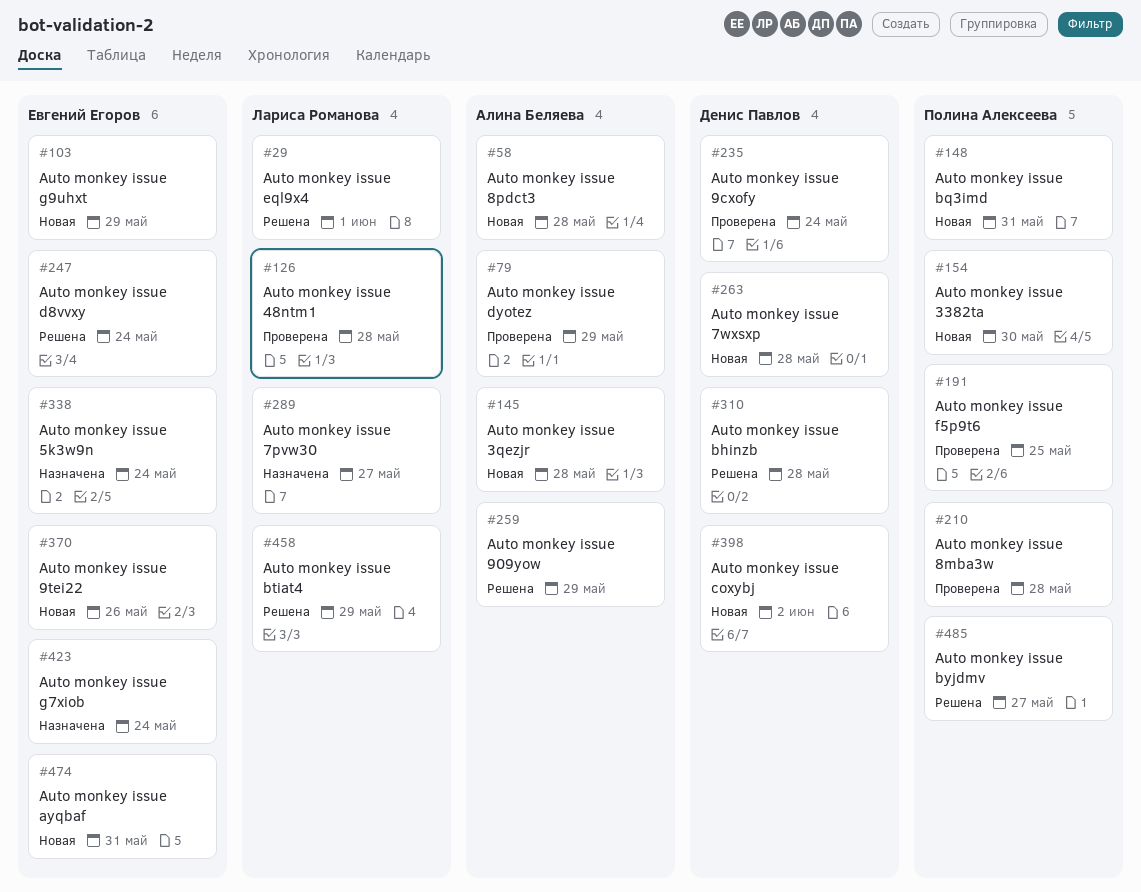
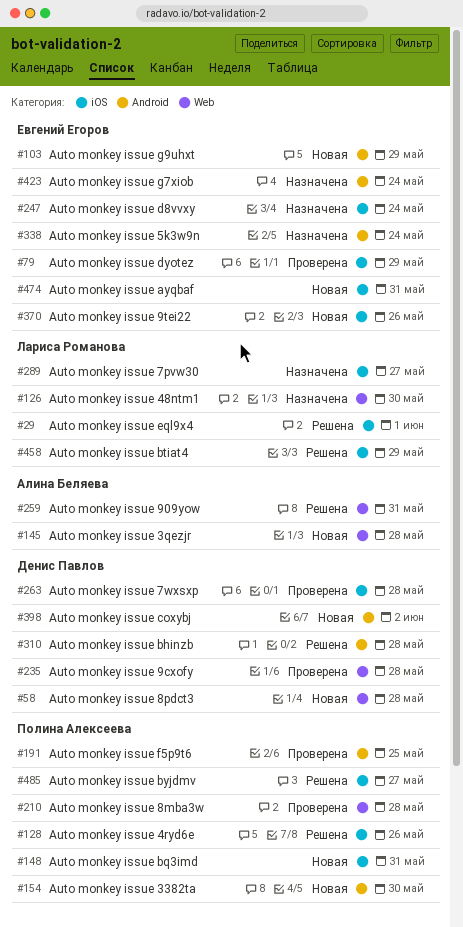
#58, owner: Алина Беляева -> Денис Павлов
#79, owner: Алина Беляева -> Евгений Егоров
#126, status: Проверена -> Назначена
#126, due: May 28 -> May 30
#128: none -> present
#235, due: May 24 -> May 28
#247, status: Решена -> Назначена
#259, due: May 29 -> May 31
#263, status: Новая -> Проверена

